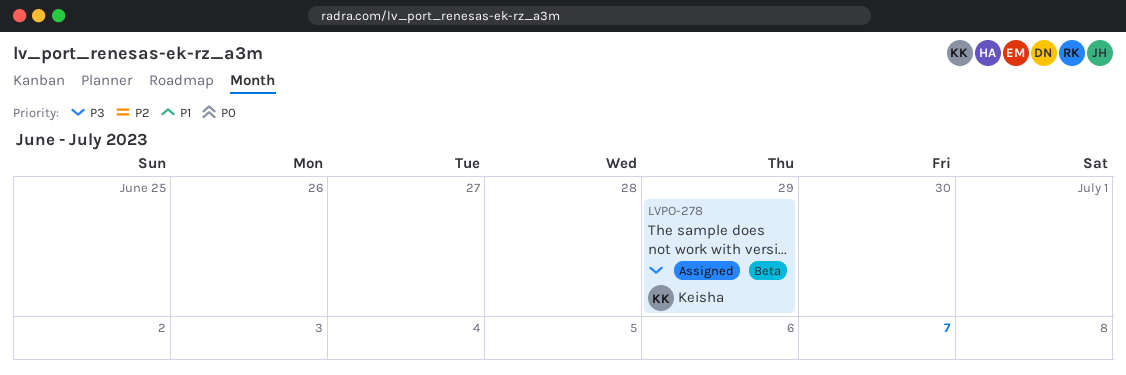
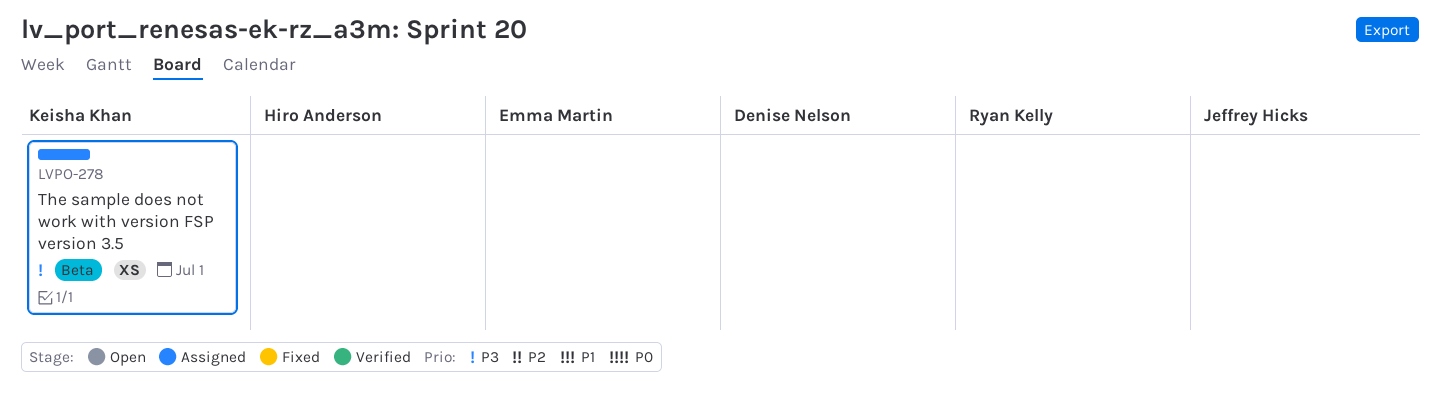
LVPO-278, due: Jun 29 -> Jul 1

